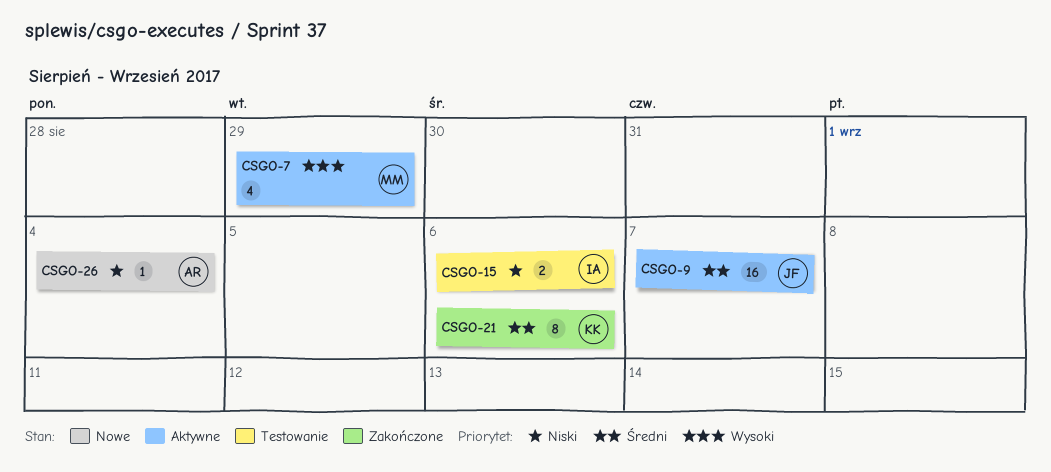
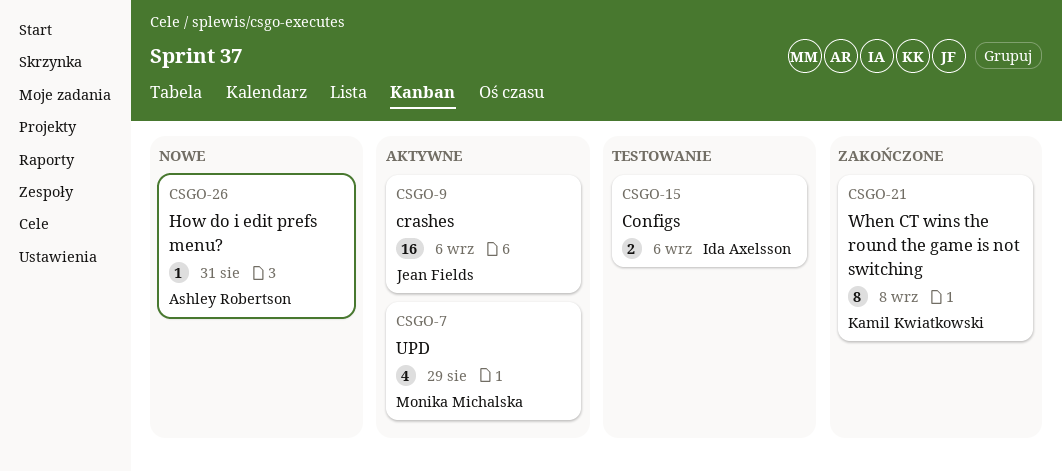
CSGO-9, due: Sep 7 -> Sep 6
CSGO-21, due: Sep 6 -> Sep 8
CSGO-26, due: Sep 4 -> Aug 31

